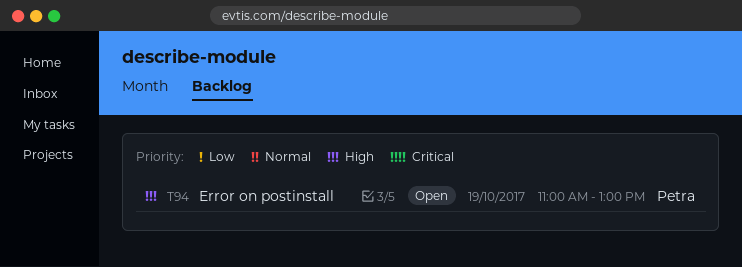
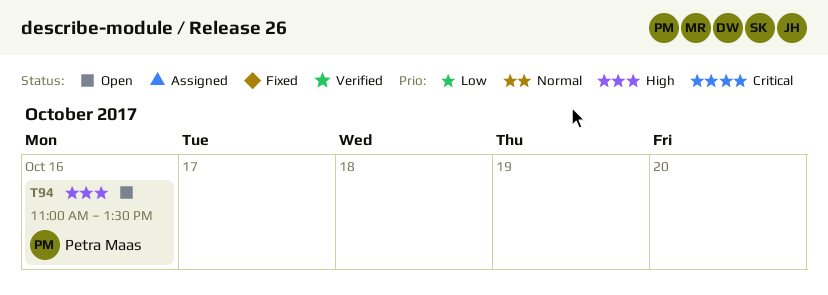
T94, day: Oct 19 -> Oct 16
T94, ends: 13:00 -> 13:30

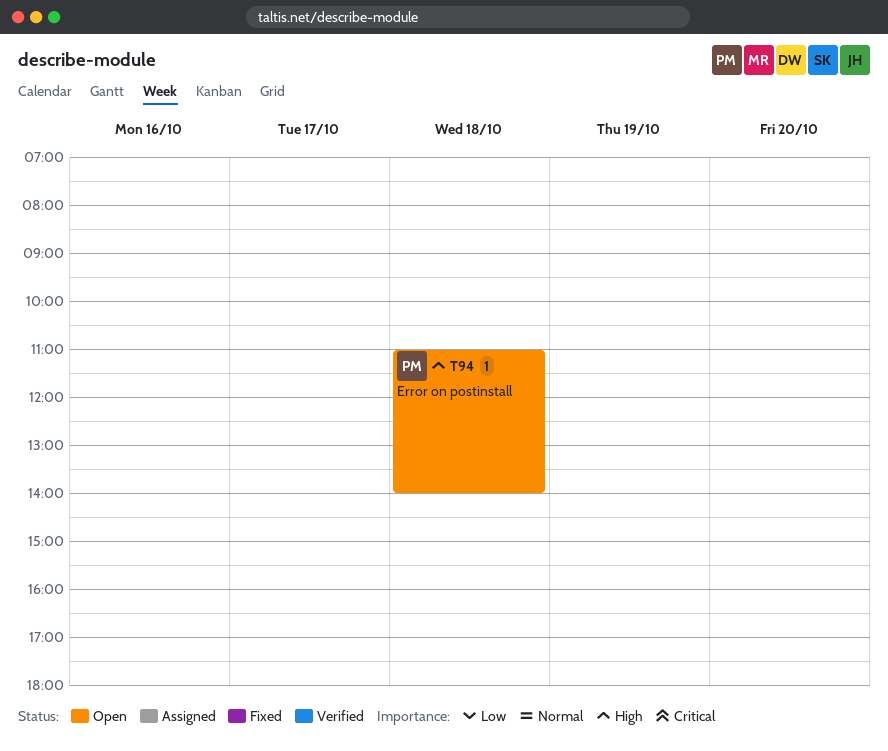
T94, day: Oct 16 -> Oct 18
T94, ends: 13:30 -> 14:00

